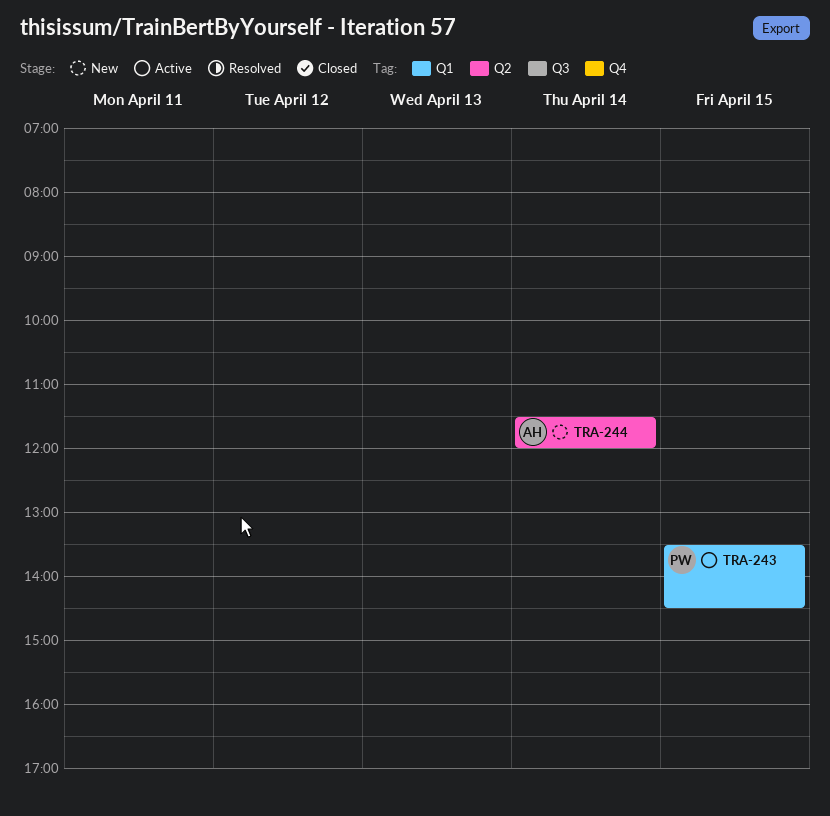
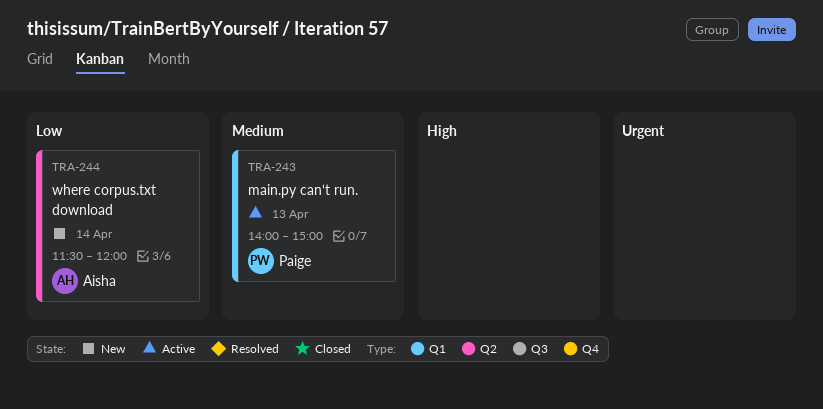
TRA-243, day: Apr 15 -> Apr 13
TRA-243, begins: 13:30 -> 14:00
TRA-243, ends: 14:30 -> 15:00

